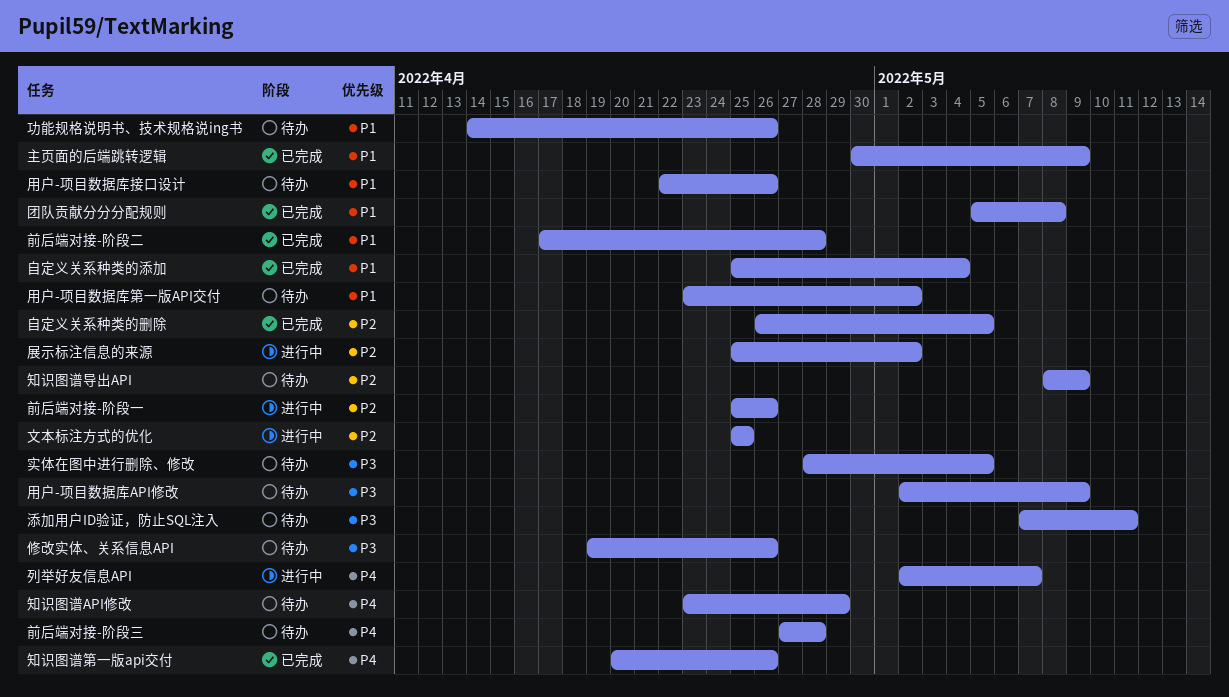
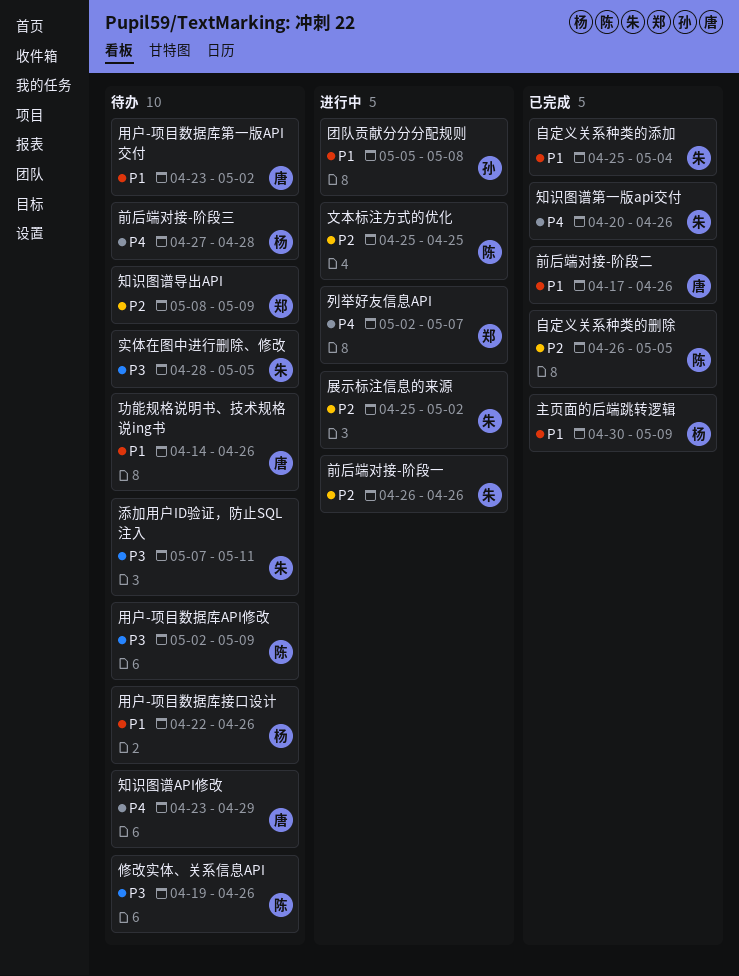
前后端对接-阶段一, start: Apr 25 -> Apr 26
前后端对接-阶段二, due: Apr 28 -> Apr 26
团队贡献分分分配规则, status: 已完成 -> 进行中

